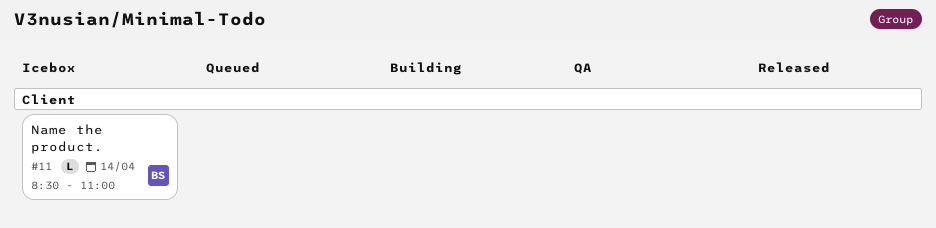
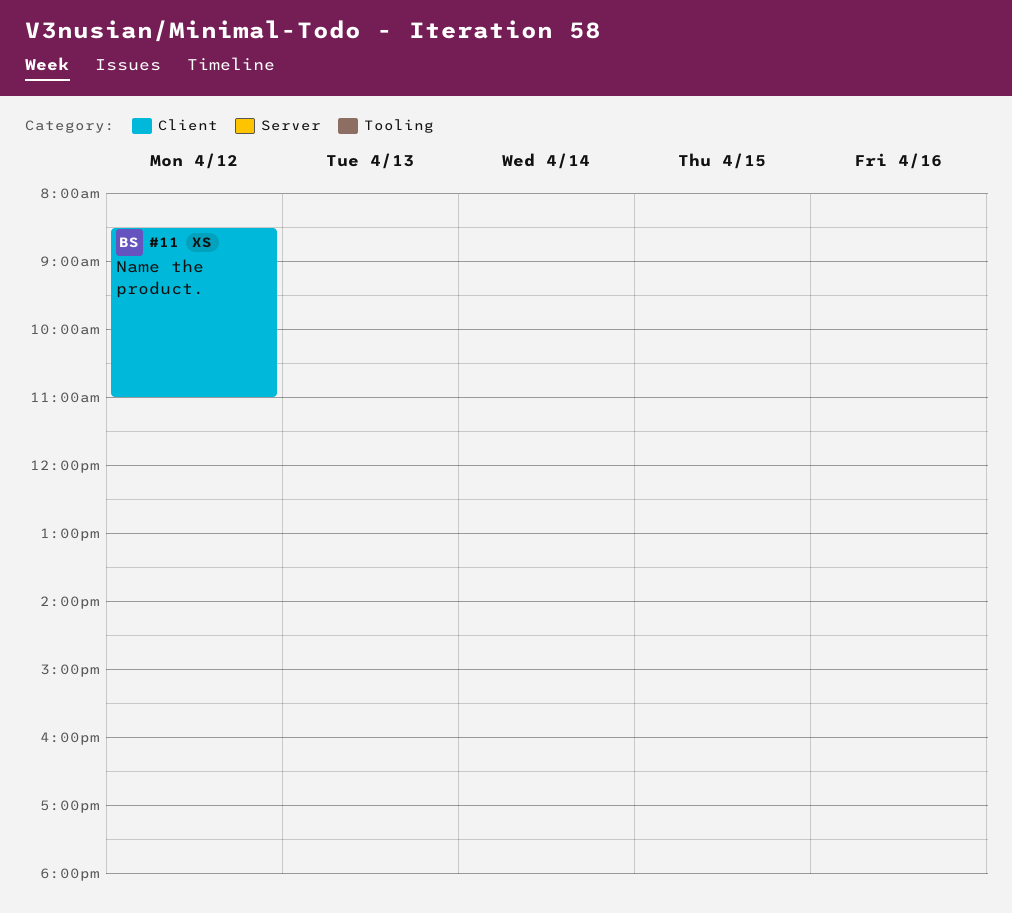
#11, estimate: L -> XS
#11, day: Apr 14 -> Apr 12

